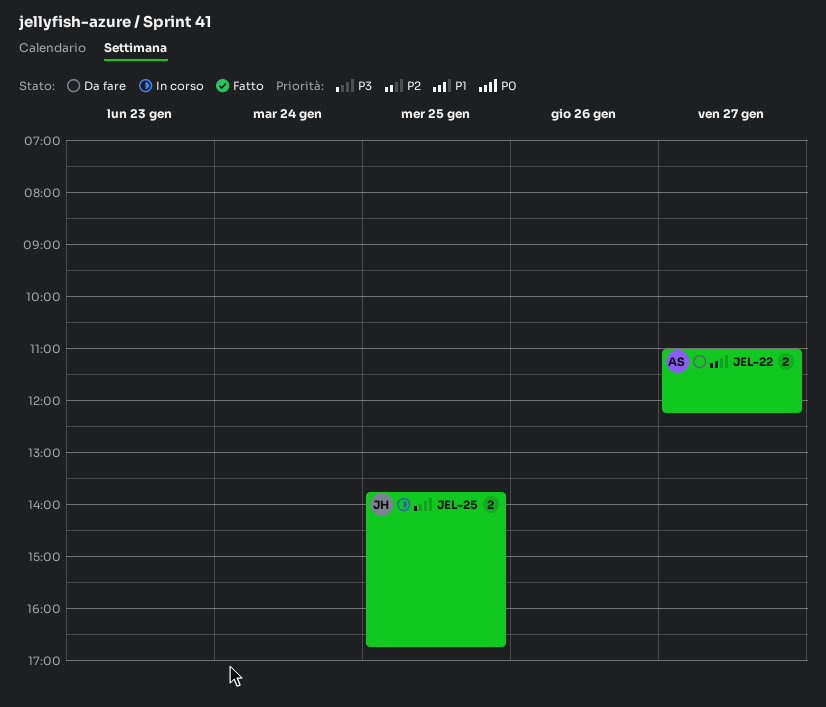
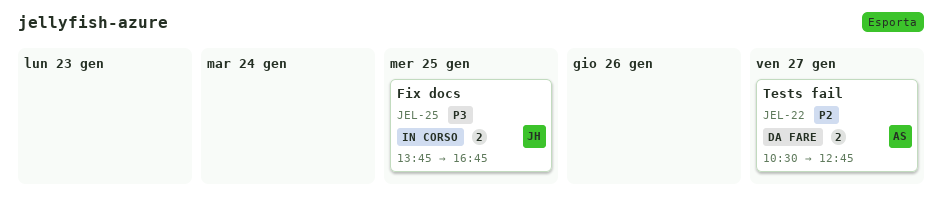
JEL-22, begins: 11:00 -> 10:30
JEL-22, ends: 12:15 -> 12:45

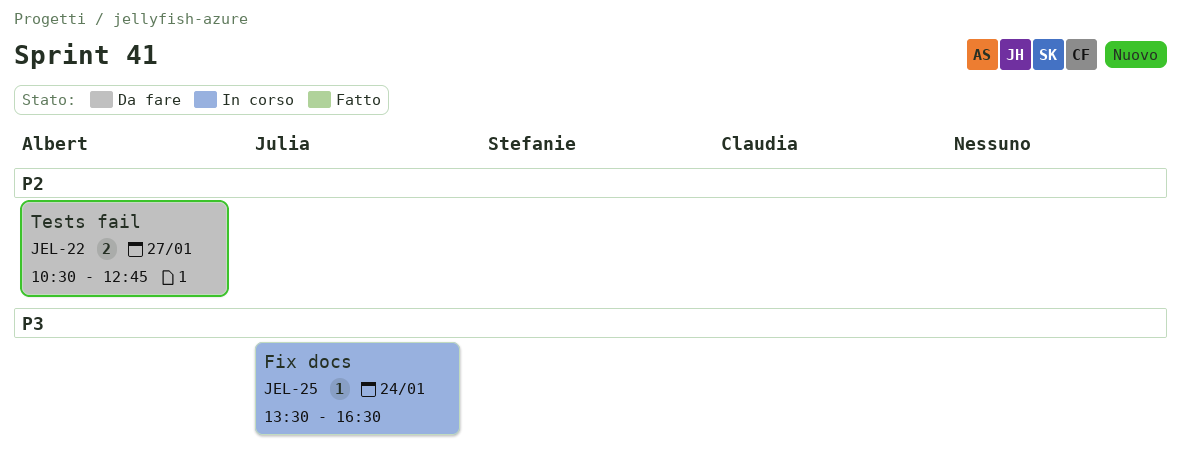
JEL-25, estimate: 2 -> 1
JEL-25, day: Jan 25 -> Jan 24
JEL-25, begins: 13:45 -> 13:30
JEL-25, ends: 16:45 -> 16:30

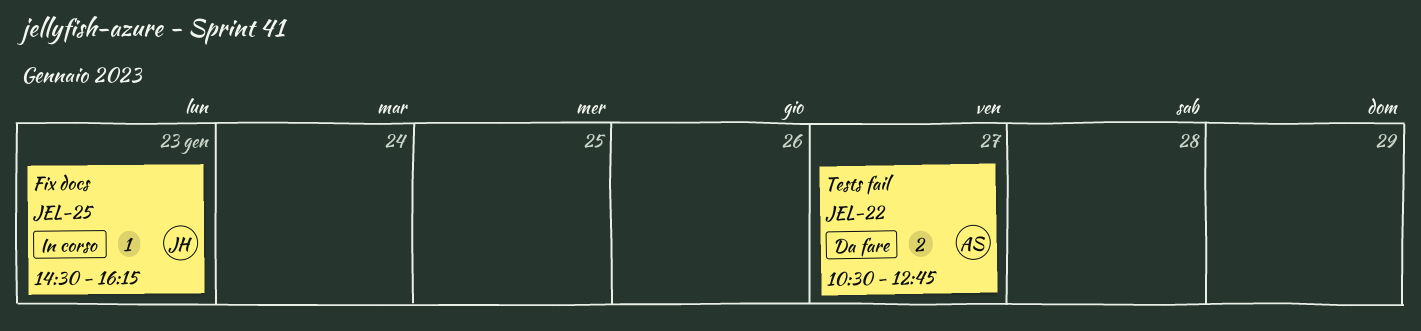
JEL-25, day: Jan 24 -> Jan 23
JEL-25, begins: 13:30 -> 14:30
JEL-25, ends: 16:30 -> 16:15

